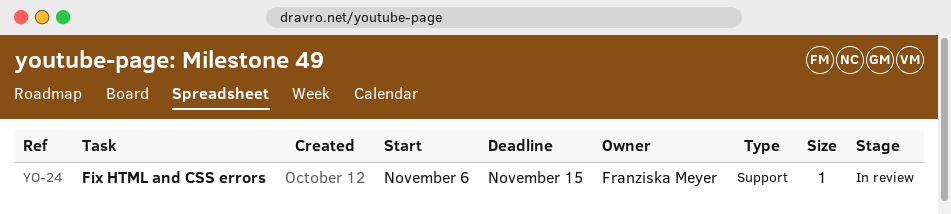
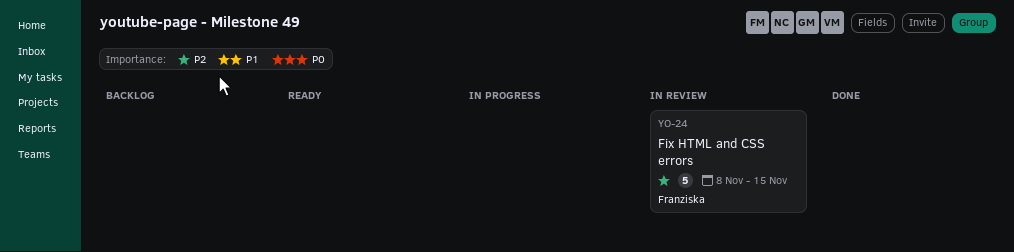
YO-24, estimate: 1 -> 5
YO-24, start: Nov 6 -> Nov 8

